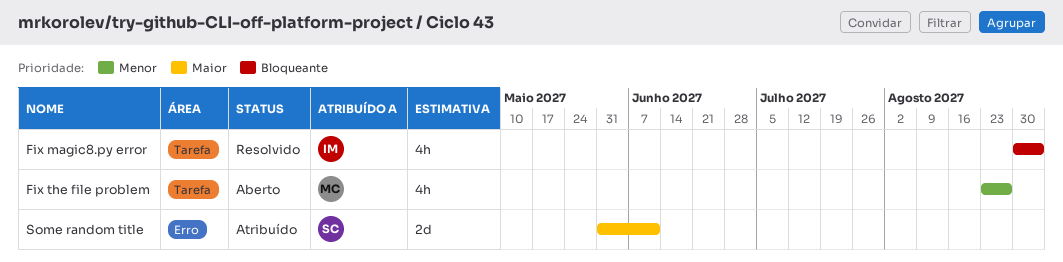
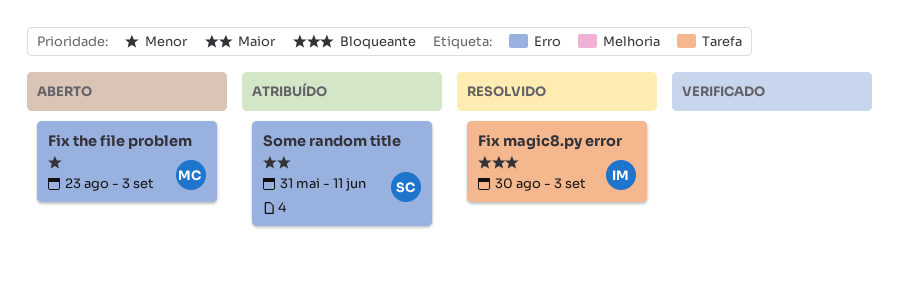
Fix the file problem, label: Tarefa -> Erro
Fix the file problem, due: Aug 27 -> Sep 3

